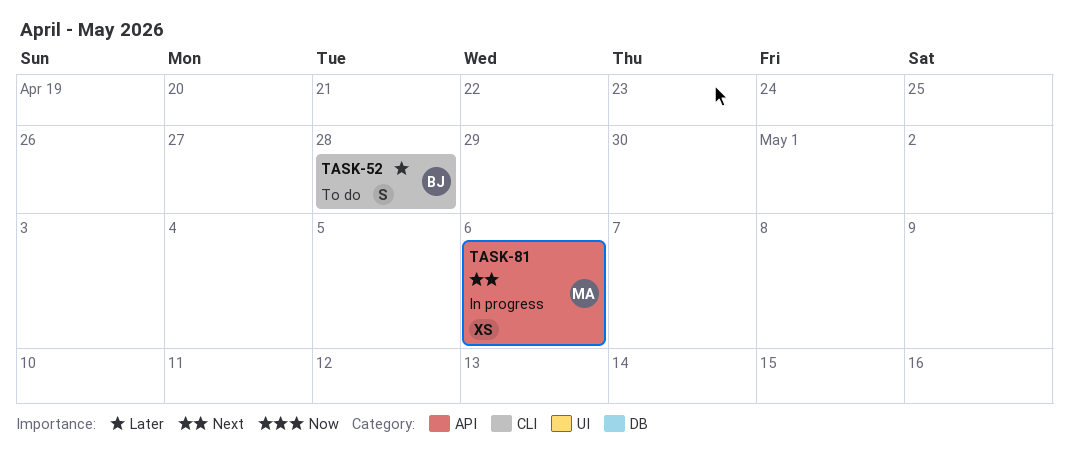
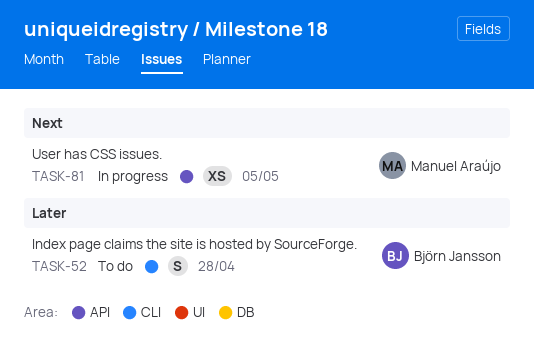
TASK-81, due: May 6 -> May 5

